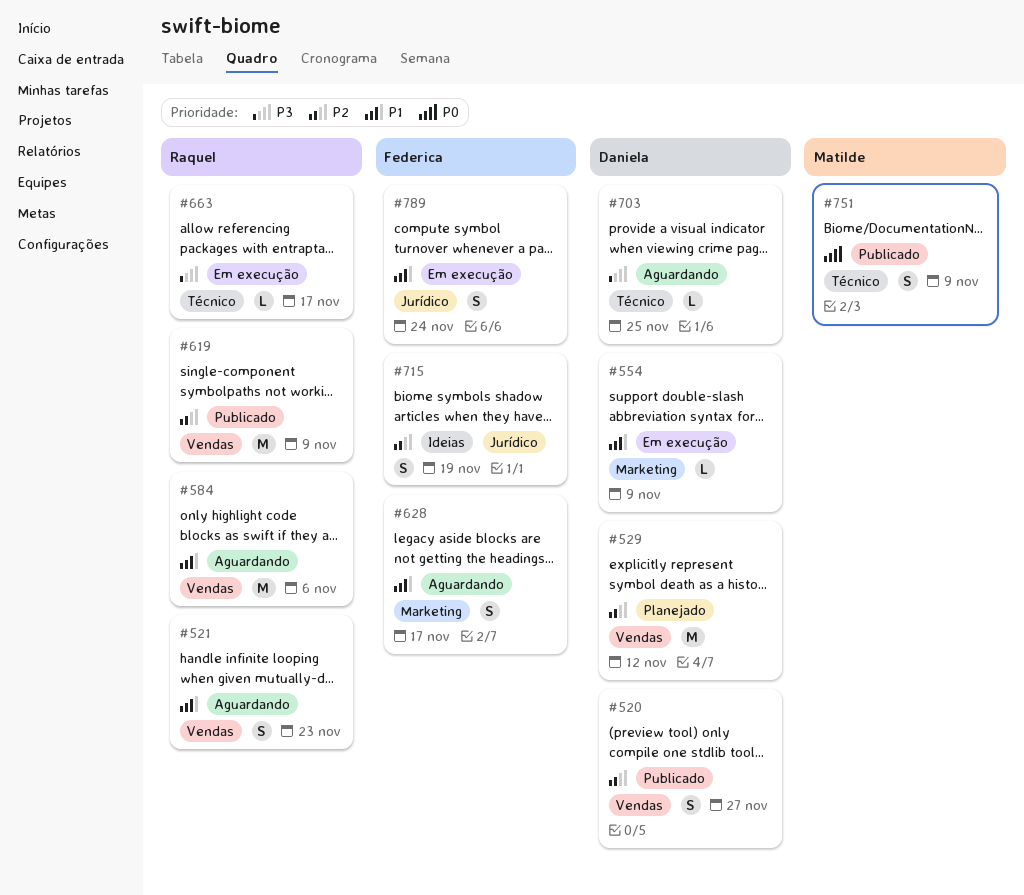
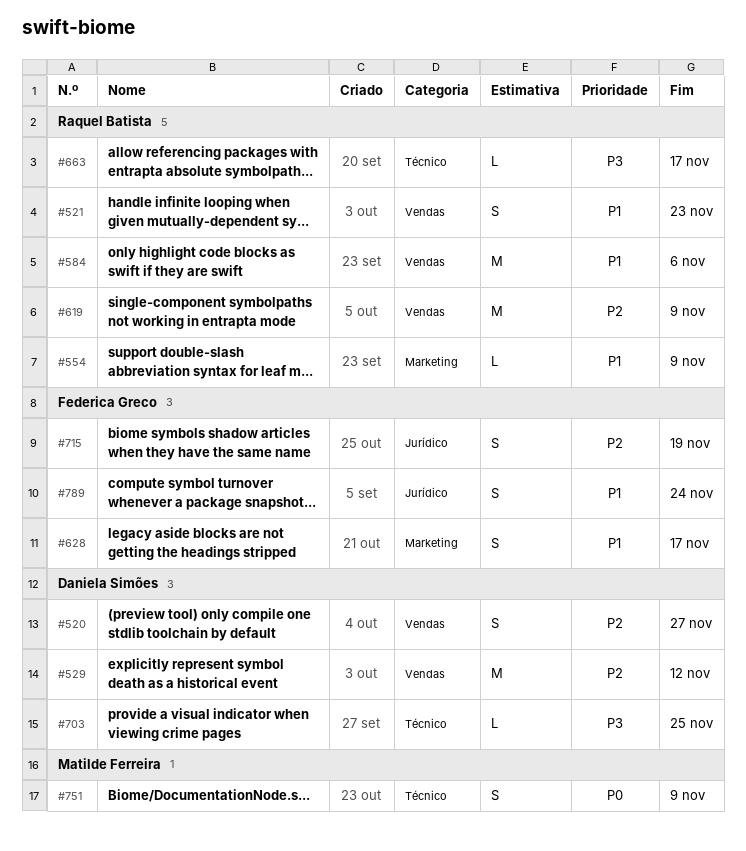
#554, owner: Daniela Simões -> Raquel Batista

